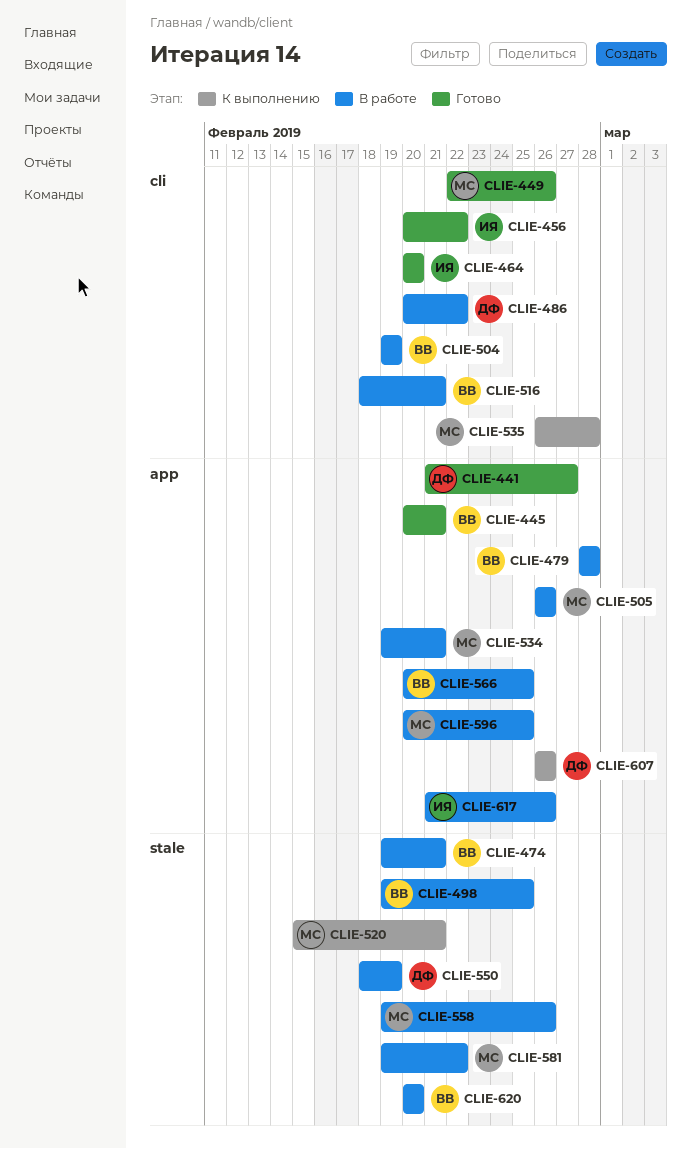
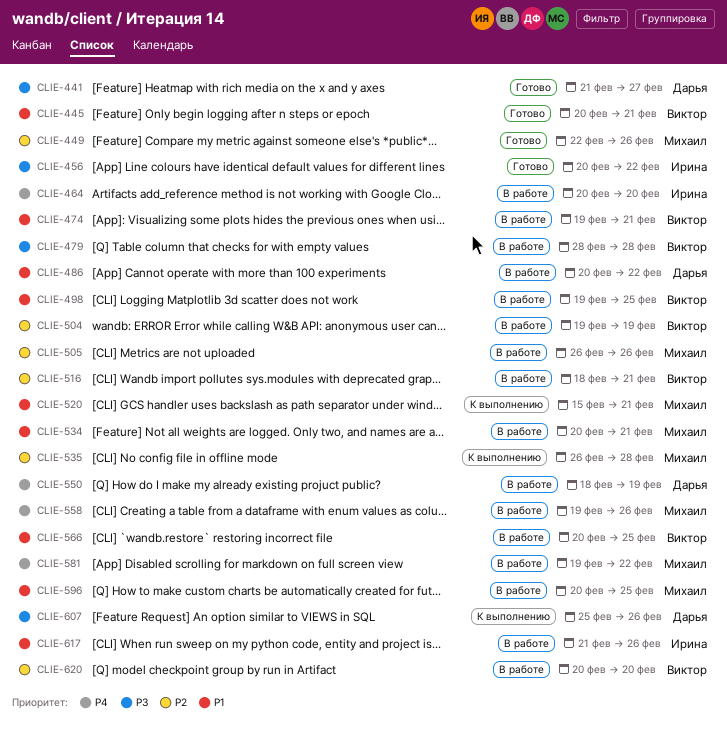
CLIE-464, status: Готово -> В работе
CLIE-534, start: Feb 19 -> Feb 20
CLIE-607, start: Feb 26 -> Feb 25

